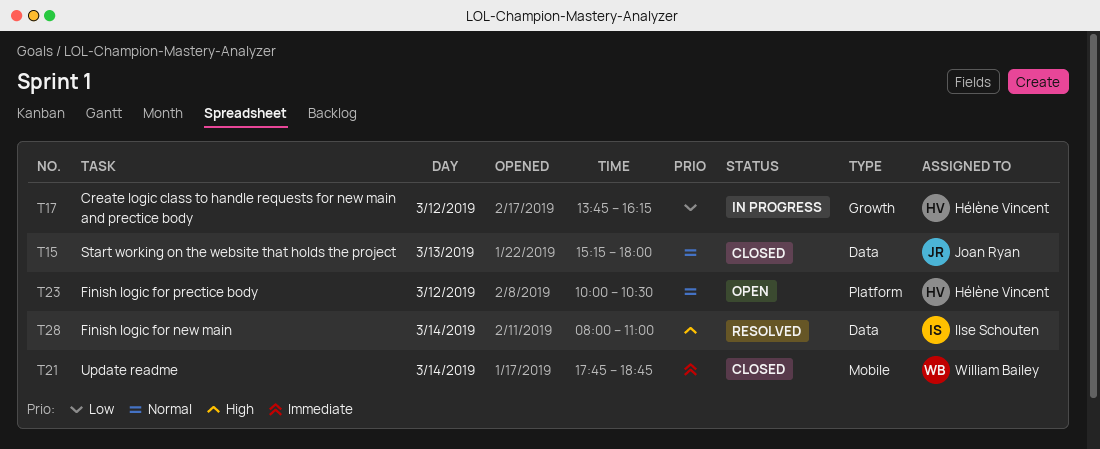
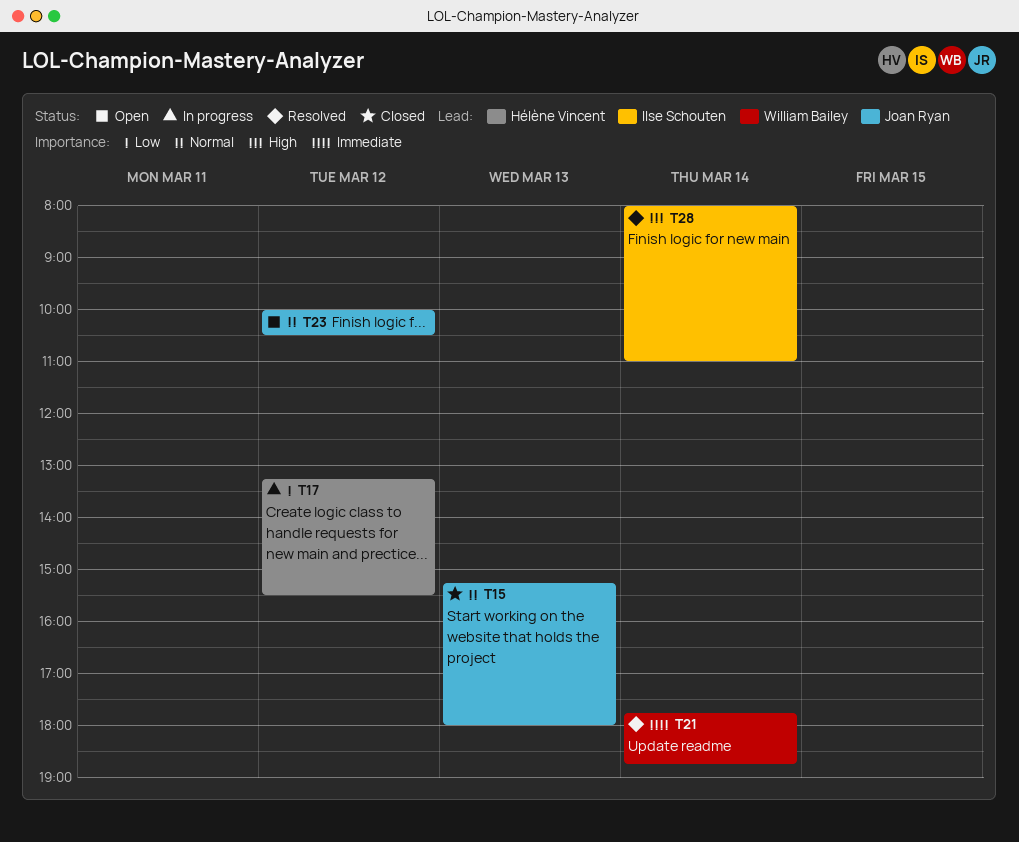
T17, begins: 13:45 -> 13:15
T17, ends: 16:15 -> 15:30
T21, status: Closed -> Resolved
T23, owner: Hélène Vincent -> Joan Ryan

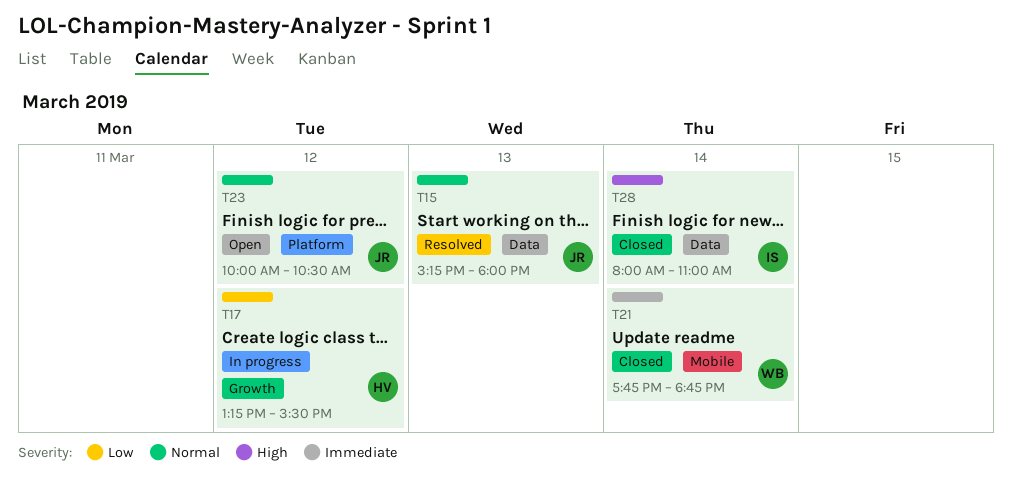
T15, status: Closed -> Resolved
T21, status: Resolved -> Closed
T28, status: Resolved -> Closed

